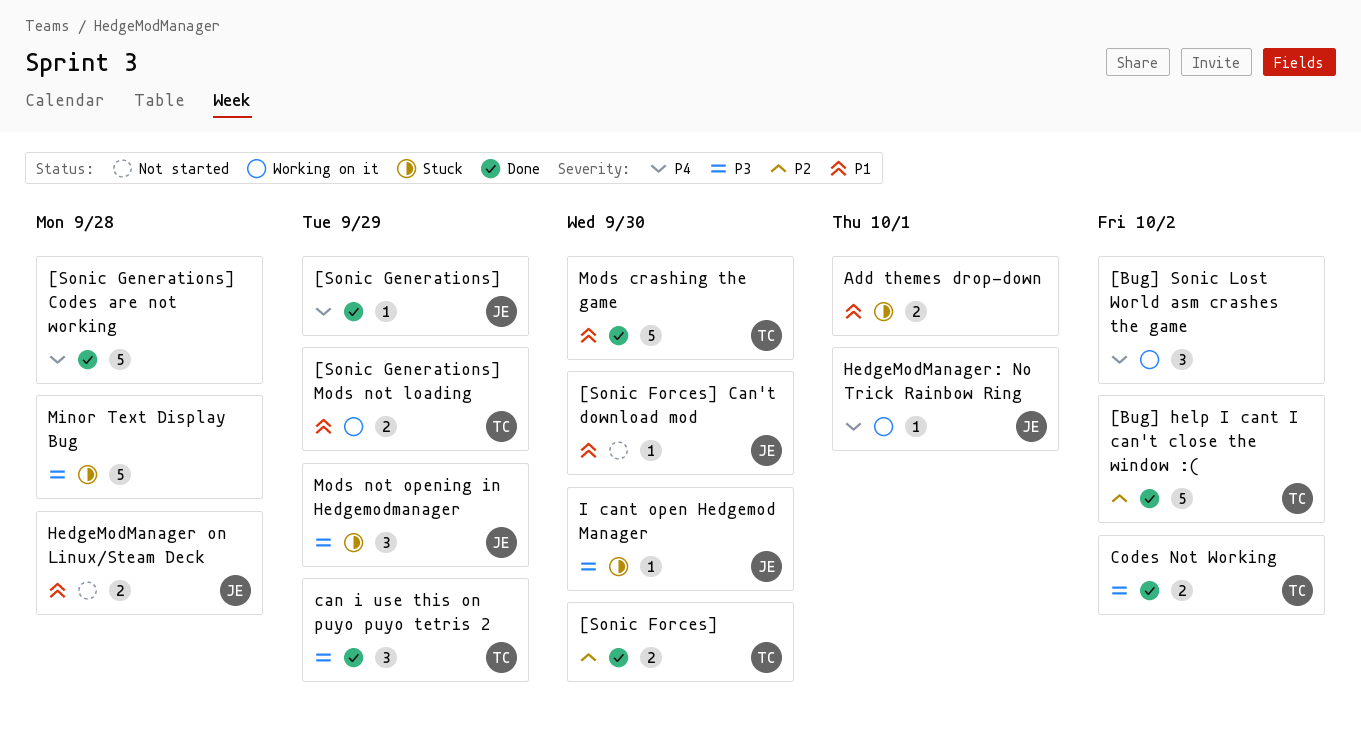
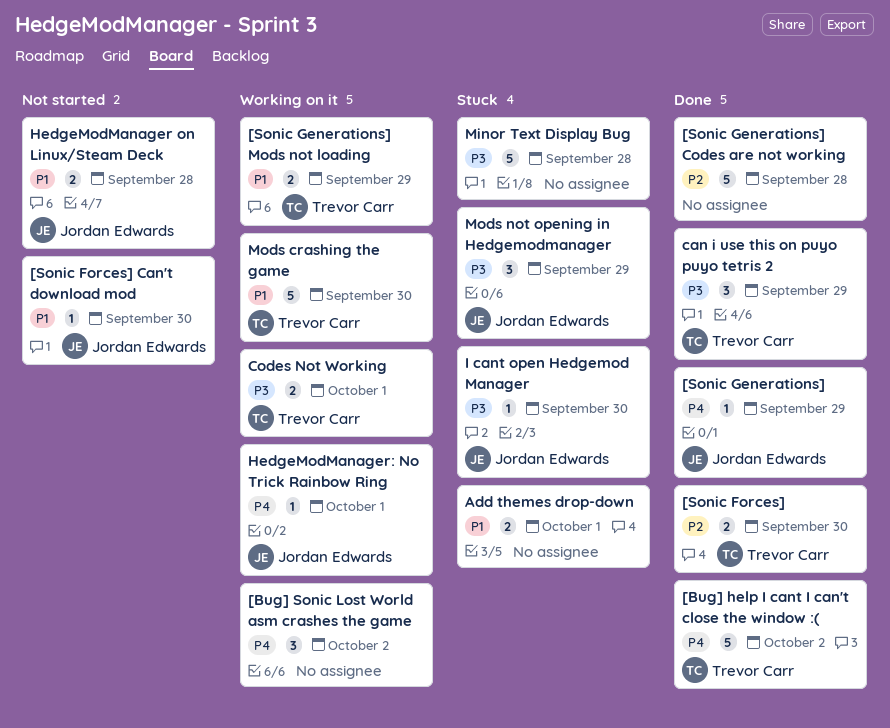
[Bug] help I cant I can't close the window :(, priority: P2 -> P4
[Sonic Generations] Codes are not working, priority: P4 -> P2
Codes Not Working, status: Done -> Working on it
Codes Not Working, due: Oct 2 -> Oct 1
Mods crashing the game, status: Done -> Working on it

